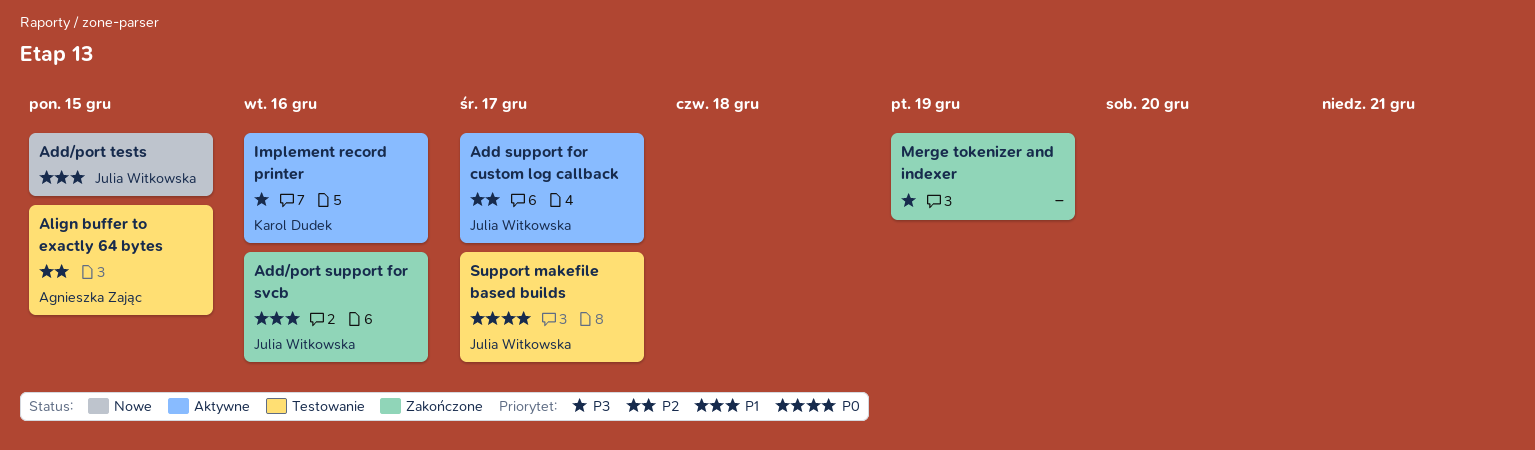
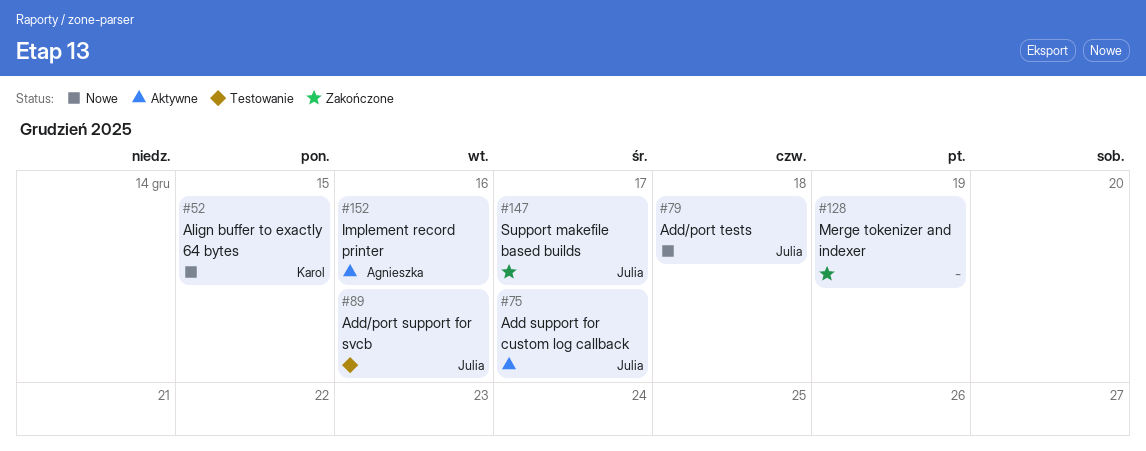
Add/port support for svcb, status: Zakończone -> Testowanie
Add/port tests, due: Dec 15 -> Dec 18
Align buffer to exactly 64 bytes, status: Testowanie -> Nowe
Align buffer to exactly 64 bytes, owner: Agnieszka Zając -> Karol Dudek
Implement record printer, owner: Karol Dudek -> Agnieszka Zając
Support makefile based builds, status: Testowanie -> Zakończone

